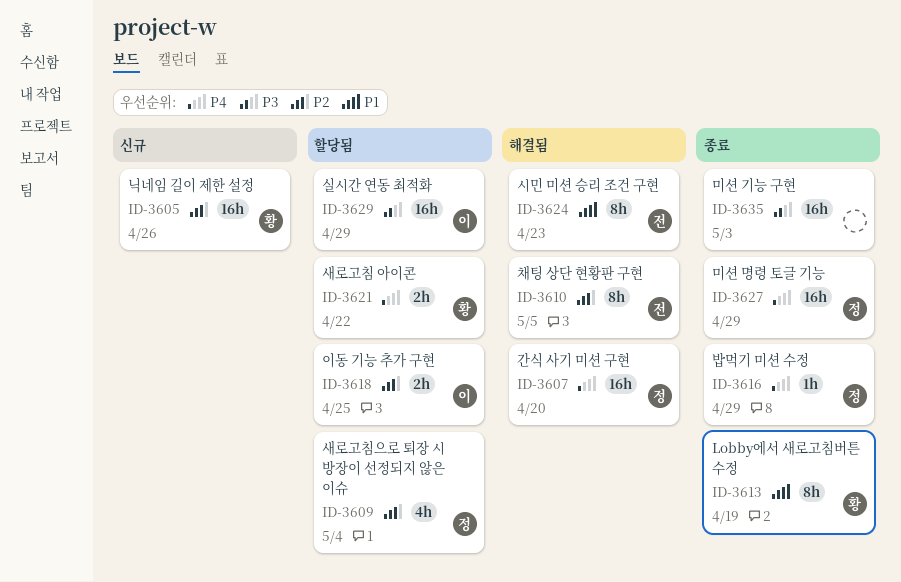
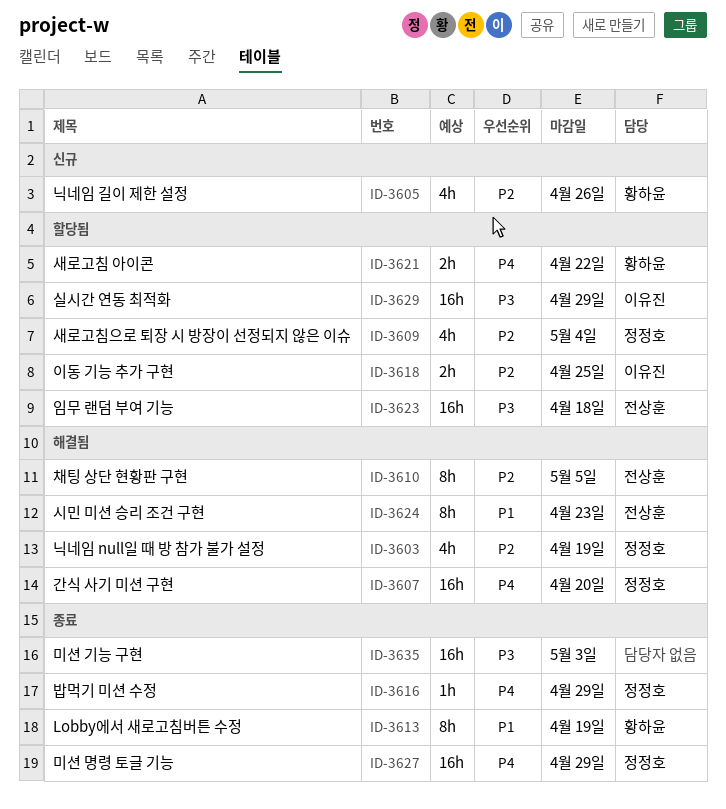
ID-3603: none -> present
ID-3605, estimate: 16h -> 4h
ID-3623: none -> present

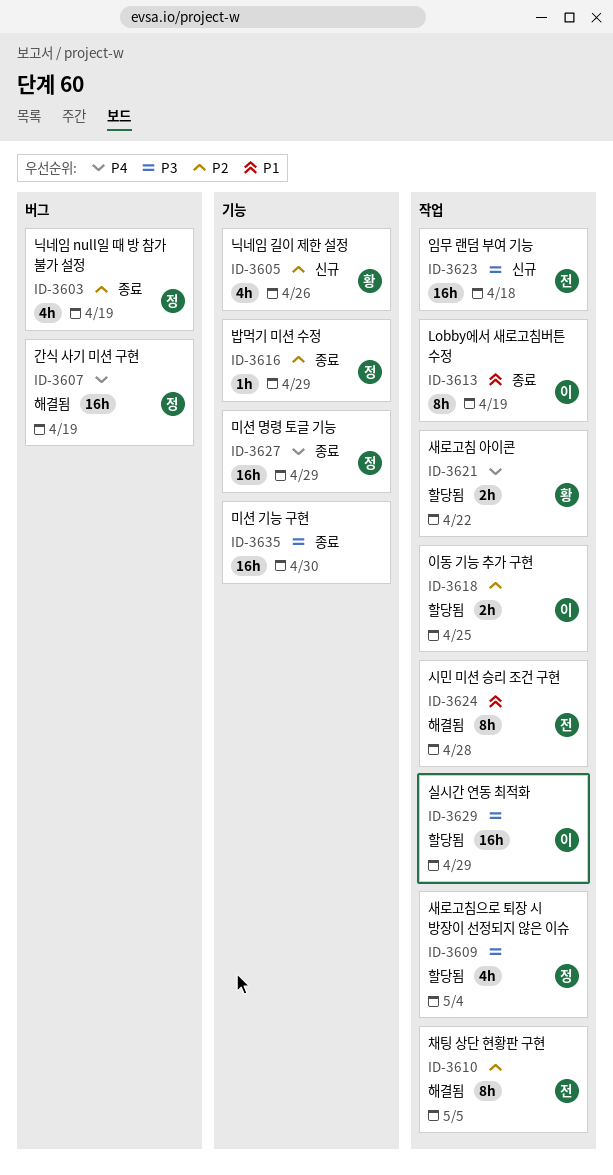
ID-3603, status: 해결됨 -> 종료
ID-3607, due: Apr 20 -> Apr 19
ID-3609, priority: P2 -> P3
ID-3613, owner: 황하윤 -> 이유진
ID-3616, priority: P4 -> P2
ID-3623, status: 할당됨 -> 신규
ID-3624, due: Apr 23 -> Apr 28
ID-3635, due: May 3 -> Apr 30

